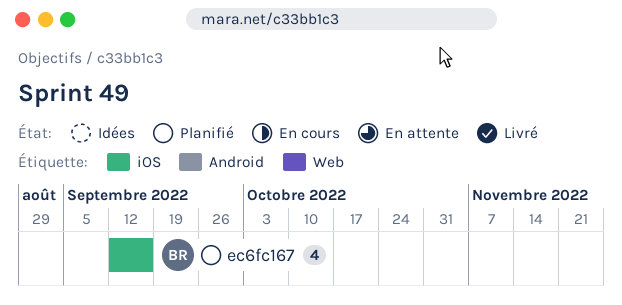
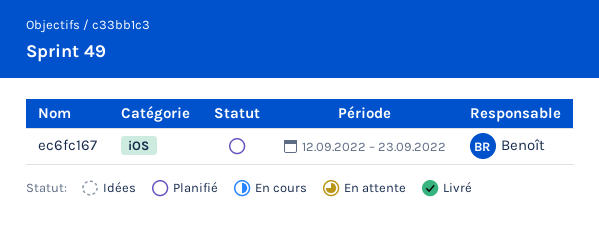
ec6fc167, due: Sep 16 -> Sep 23

